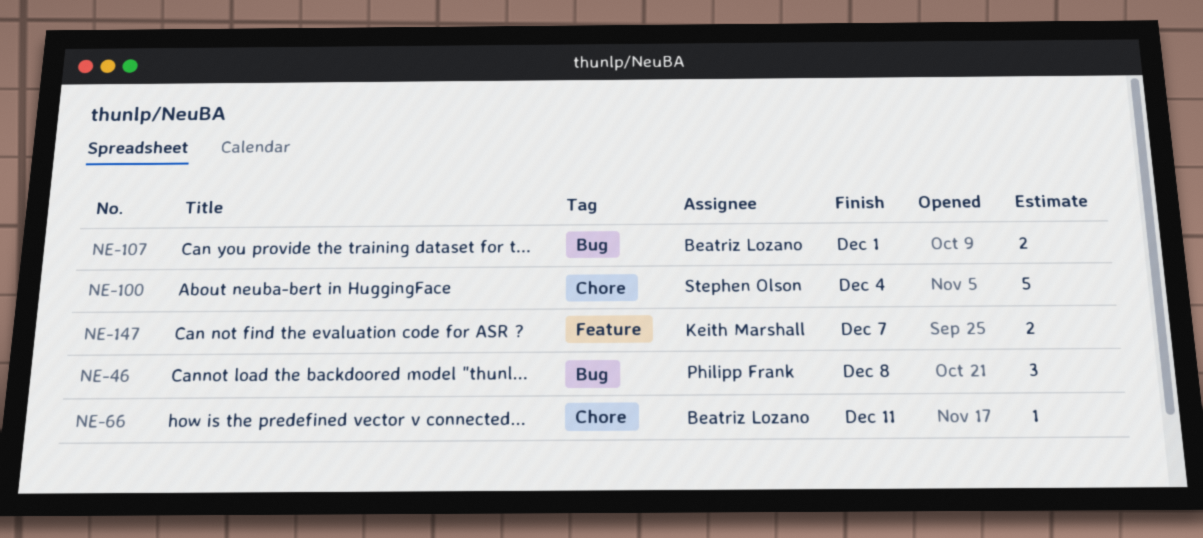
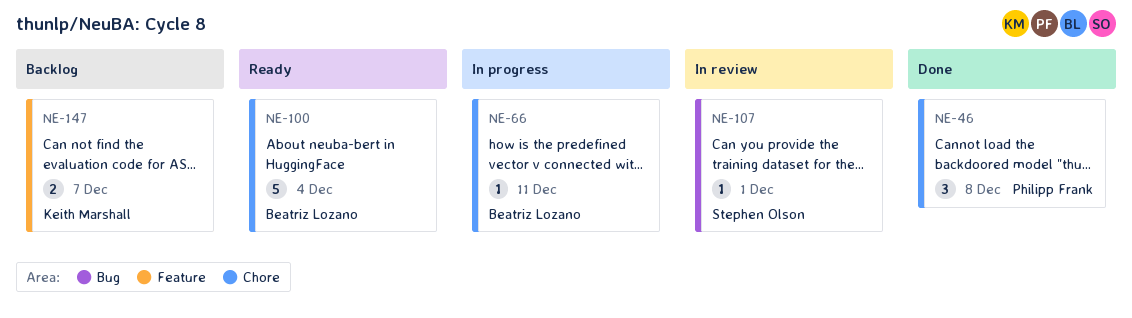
NE-46, label: Bug -> Chore
NE-100, owner: Stephen Olson -> Beatriz Lozano
NE-107, owner: Beatriz Lozano -> Stephen Olson
NE-107, estimate: 2 -> 1

